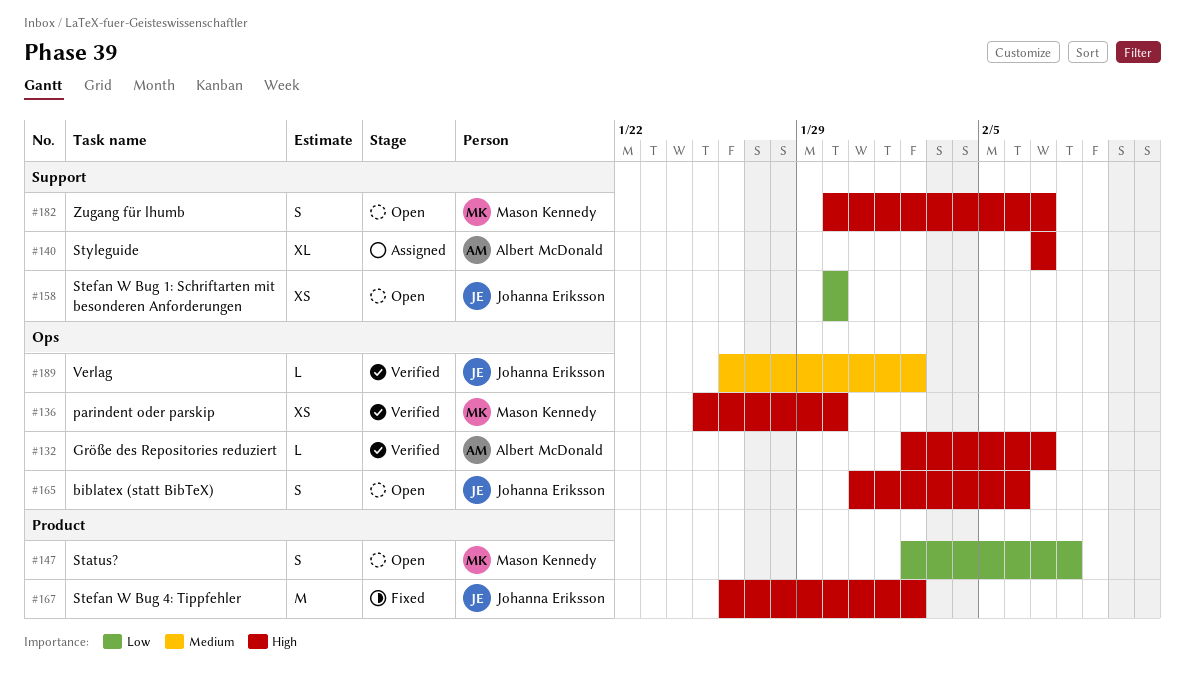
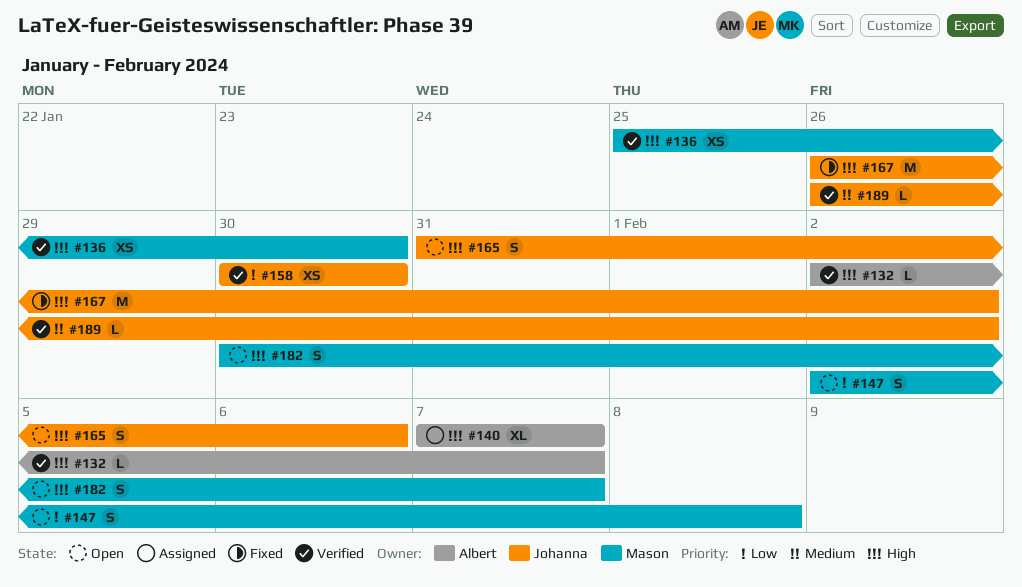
#158, status: Open -> Verified

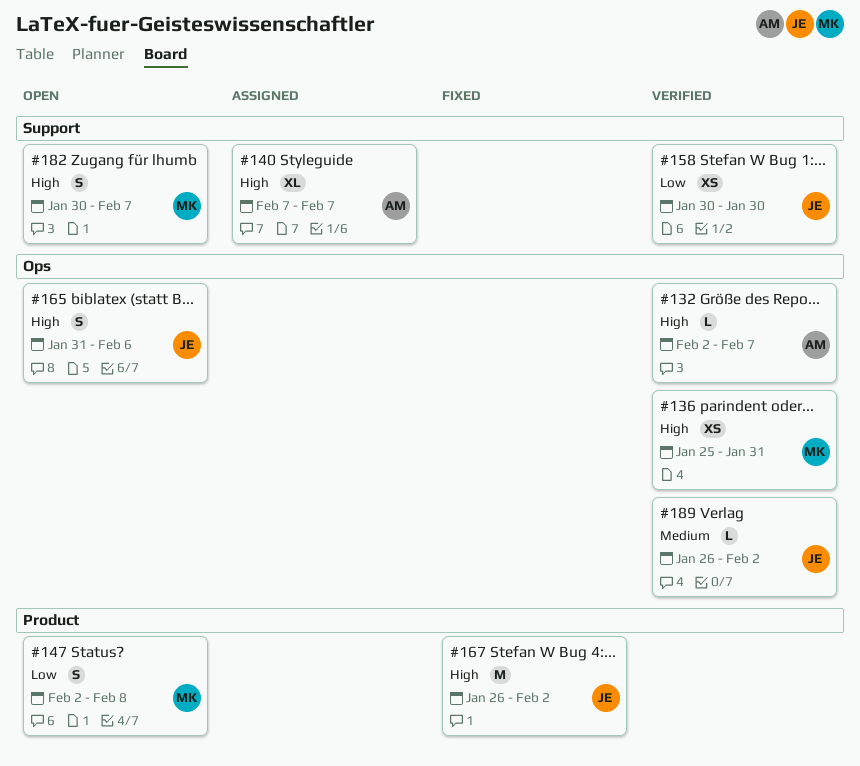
#136, due: Jan 30 -> Jan 31

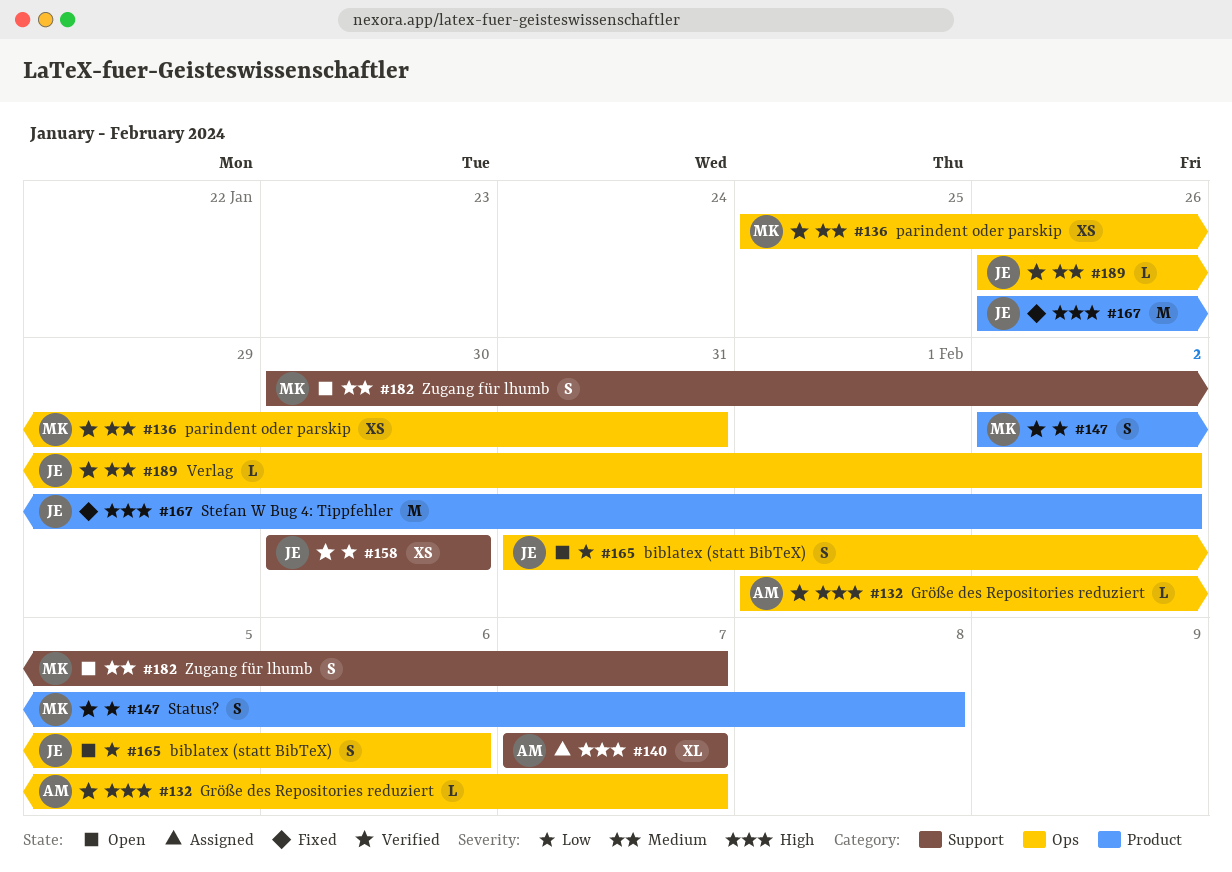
#132, start: Feb 2 -> Feb 1
#136, priority: High -> Medium
#147, status: Open -> Verified
#165, priority: High -> Low
#182, priority: High -> Medium

